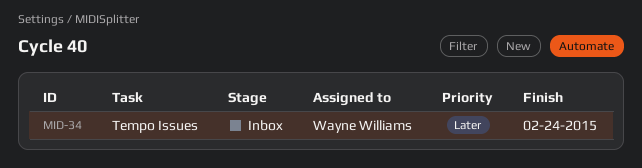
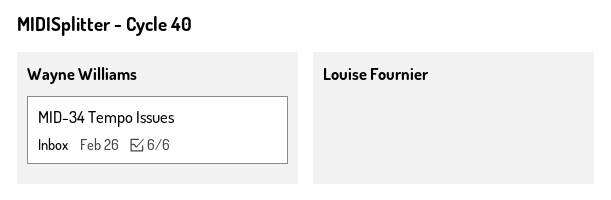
MID-34, due: Feb 24 -> Feb 26

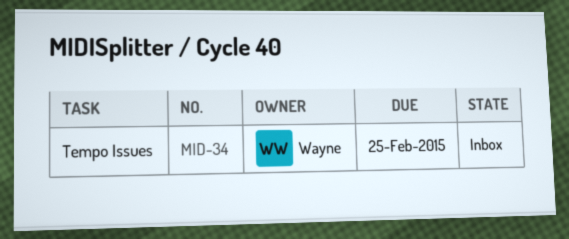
MID-34, due: Feb 26 -> Feb 25

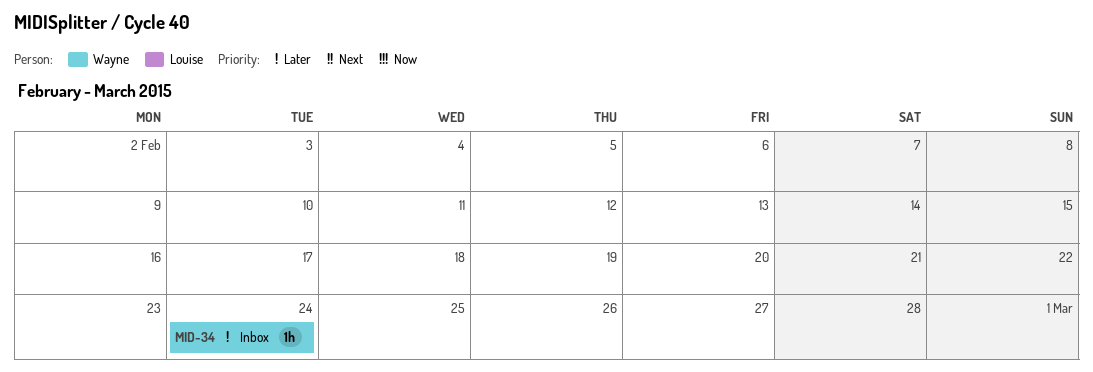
MID-34, due: Feb 25 -> Feb 24

